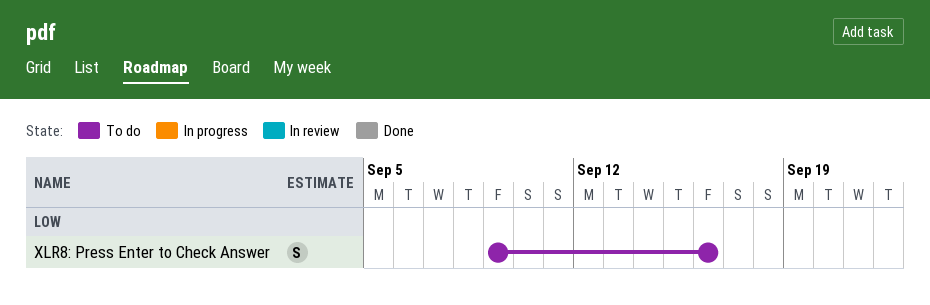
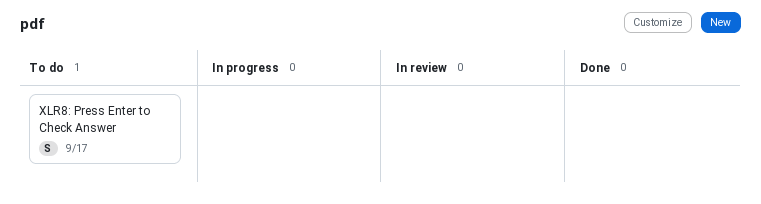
XLR8: Press Enter to Check Answer, due: Sep 16 -> Sep 17

